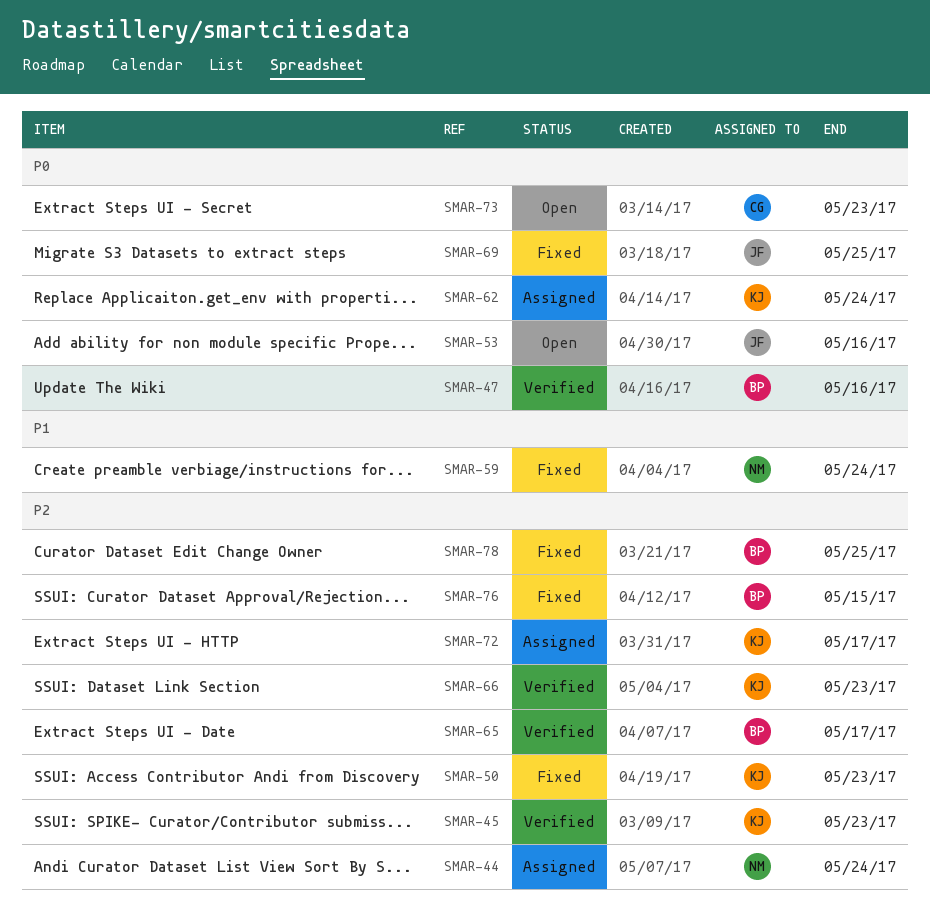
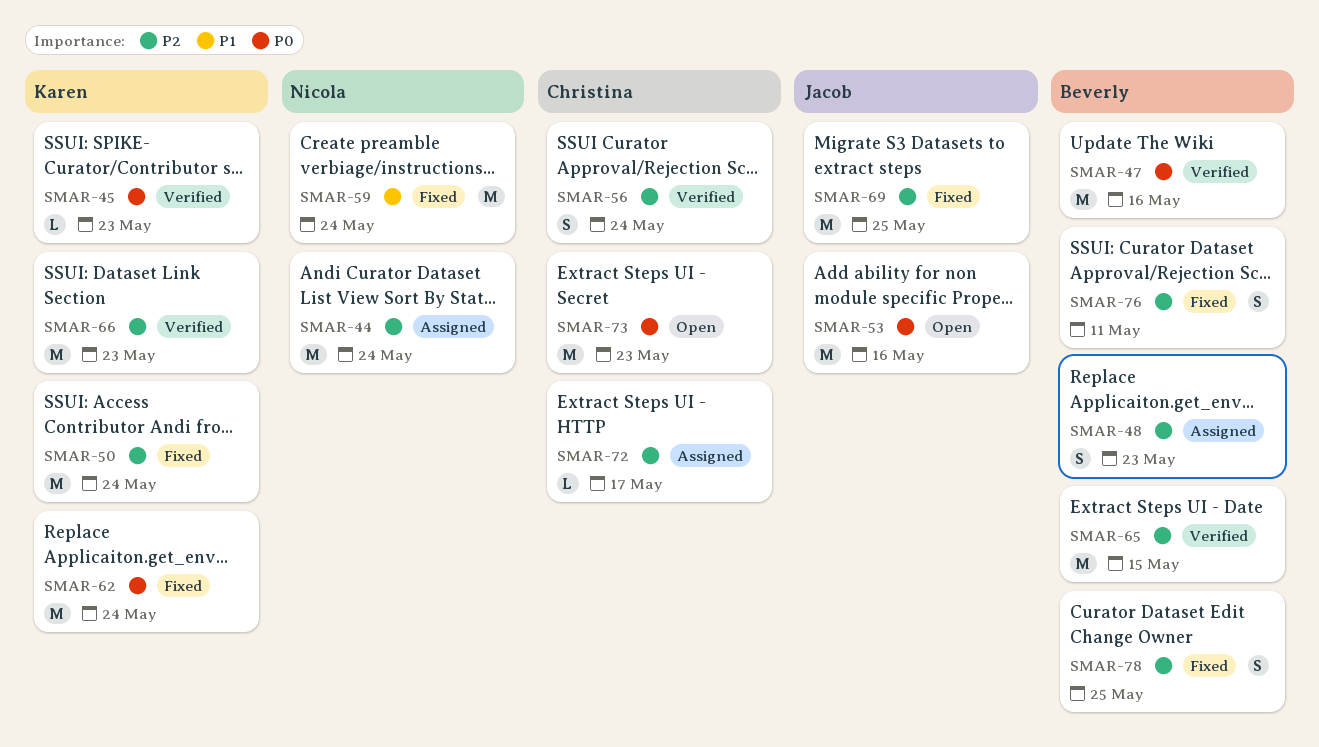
SMAR-45, priority: P2 -> P0
SMAR-48: none -> present
SMAR-50, due: May 23 -> May 24
SMAR-56: none -> present
SMAR-62, status: Assigned -> Fixed
SMAR-65, due: May 17 -> May 15
SMAR-69, priority: P0 -> P2
SMAR-72, owner: Karen -> Christina
SMAR-76, due: May 15 -> May 11

